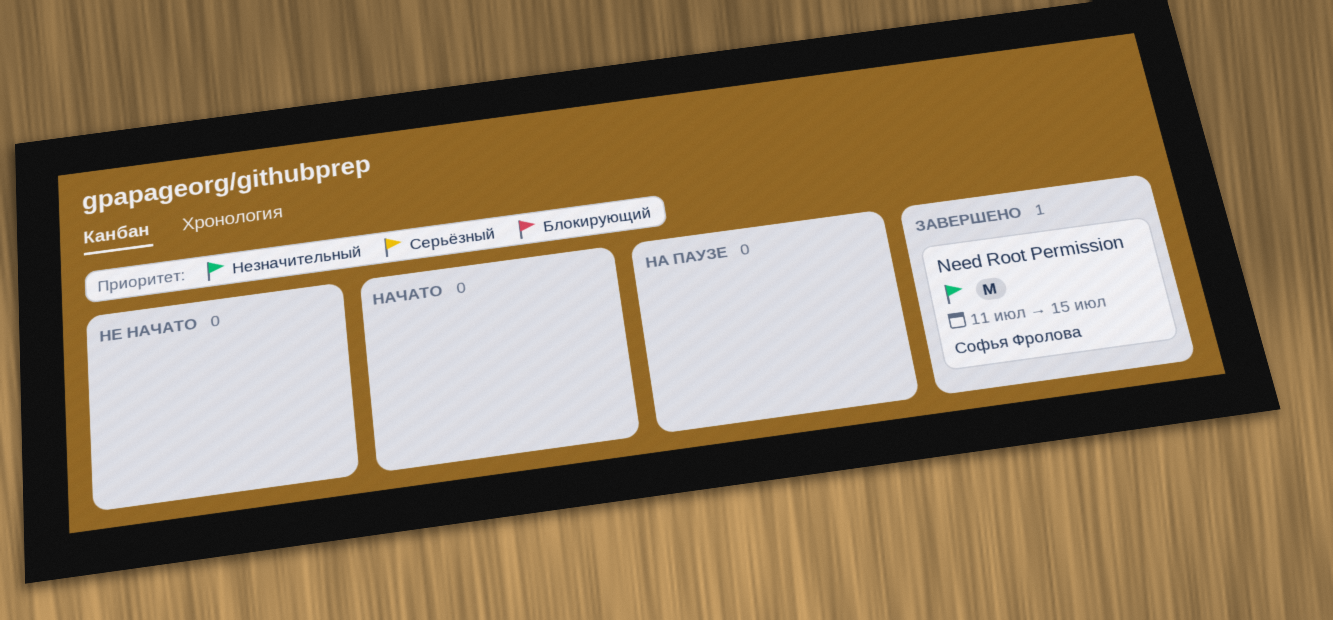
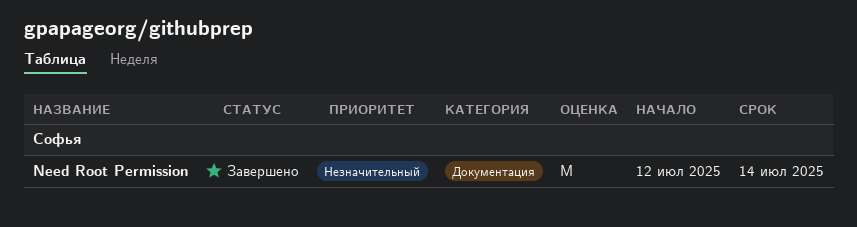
Need Root Permission, start: Jul 11 -> Jul 12
Need Root Permission, due: Jul 15 -> Jul 14

